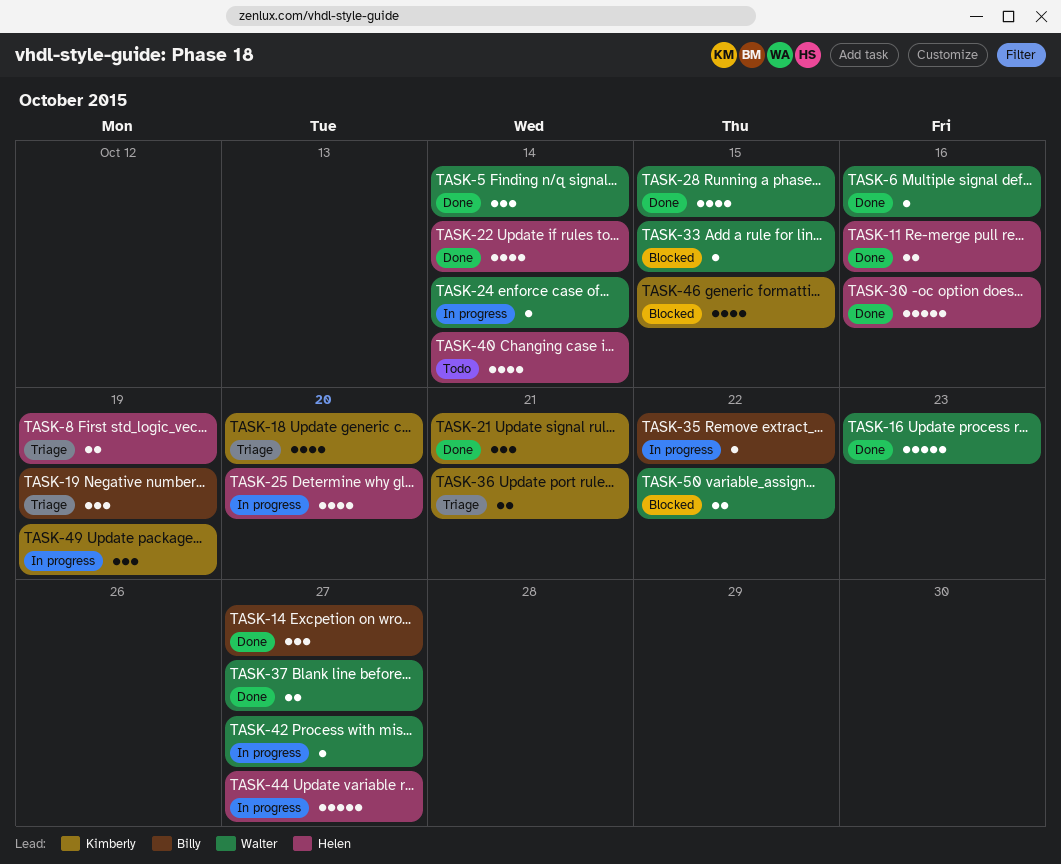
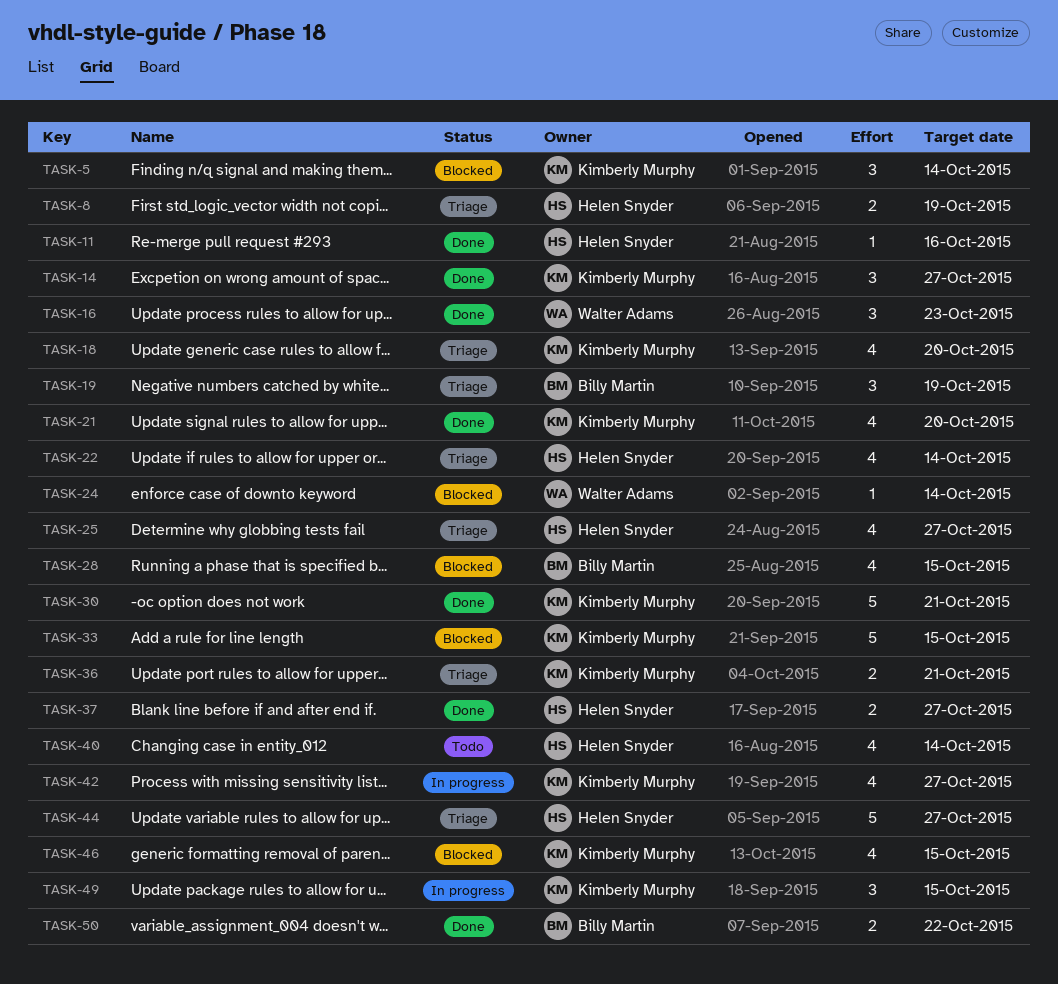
TASK-5, status: Done -> Blocked
TASK-5, owner: Walter Adams -> Kimberly Murphy
TASK-6: present -> none
TASK-11, estimate: 2 -> 1
TASK-14, owner: Billy Martin -> Kimberly Murphy
TASK-16, estimate: 5 -> 3
TASK-21, estimate: 3 -> 4
TASK-21, due: Oct 21 -> Oct 20
TASK-22, status: Done -> Triage
TASK-24, status: In progress -> Blocked
TASK-25, status: In progress -> Triage
TASK-25, due: Oct 20 -> Oct 27
TASK-28, status: Done -> Blocked
TASK-28, owner: Walter Adams -> Billy Martin
TASK-30, owner: Helen Snyder -> Kimberly Murphy
TASK-30, due: Oct 16 -> Oct 21
TASK-33, owner: Walter Adams -> Kimberly Murphy
TASK-33, estimate: 1 -> 5
TASK-35: present -> none
TASK-37, owner: Walter Adams -> Helen Snyder
TASK-42, owner: Walter Adams -> Kimberly Murphy
TASK-42, estimate: 1 -> 4
TASK-44, status: In progress -> Triage
TASK-49, due: Oct 19 -> Oct 15
TASK-50, status: Blocked -> Done
TASK-50, owner: Walter Adams -> Billy Martin

